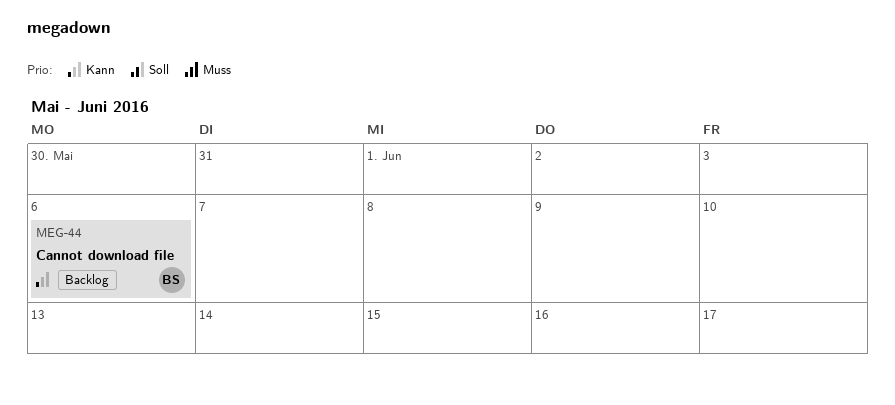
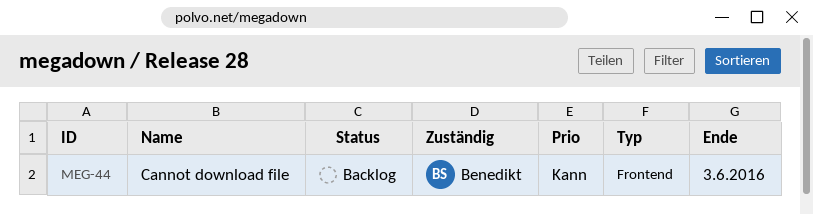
MEG-44, due: Jun 6 -> Jun 3

